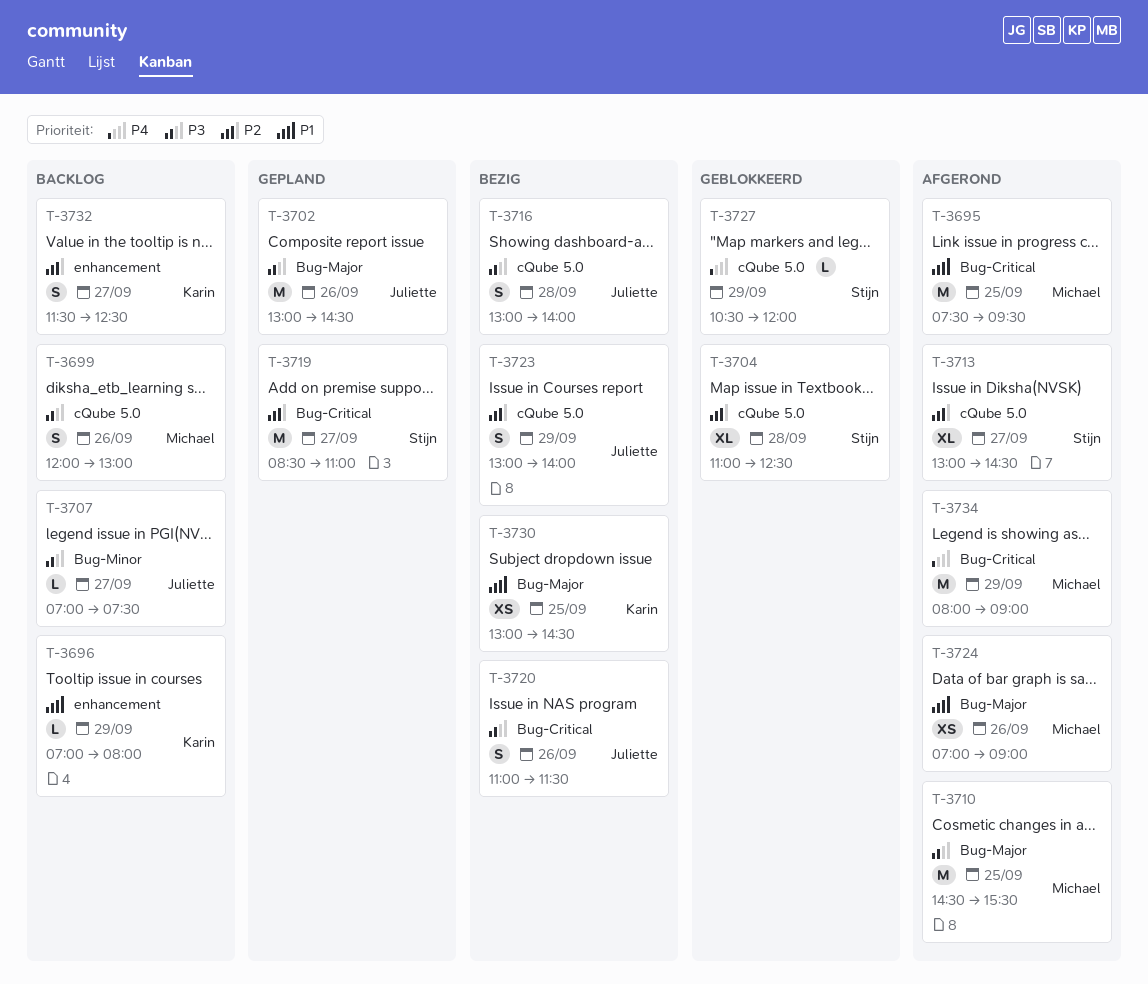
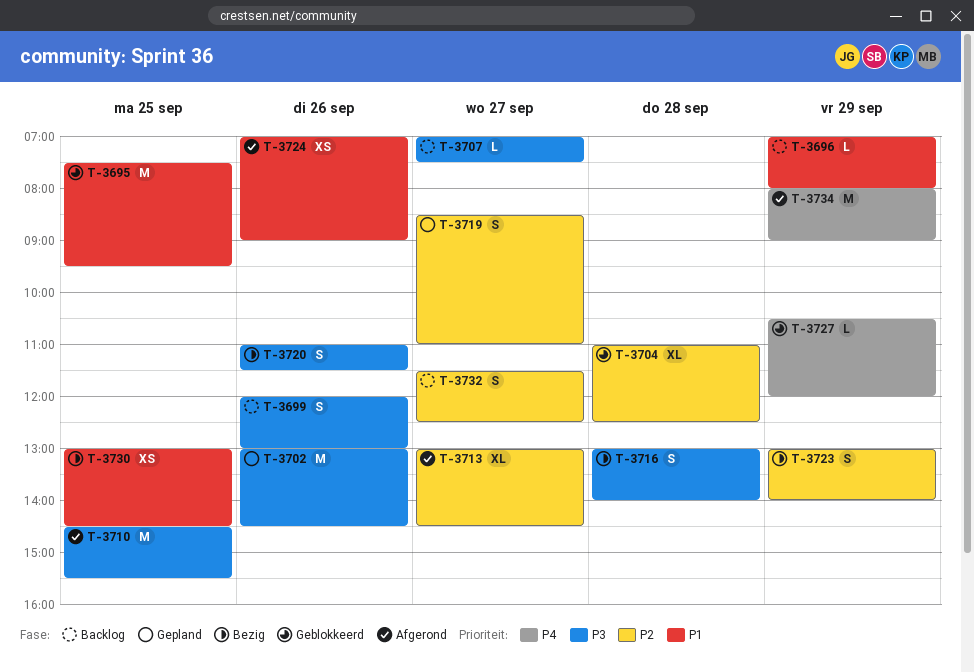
T-3695, status: Afgerond -> Geblokkeerd
T-3719, estimate: M -> S

